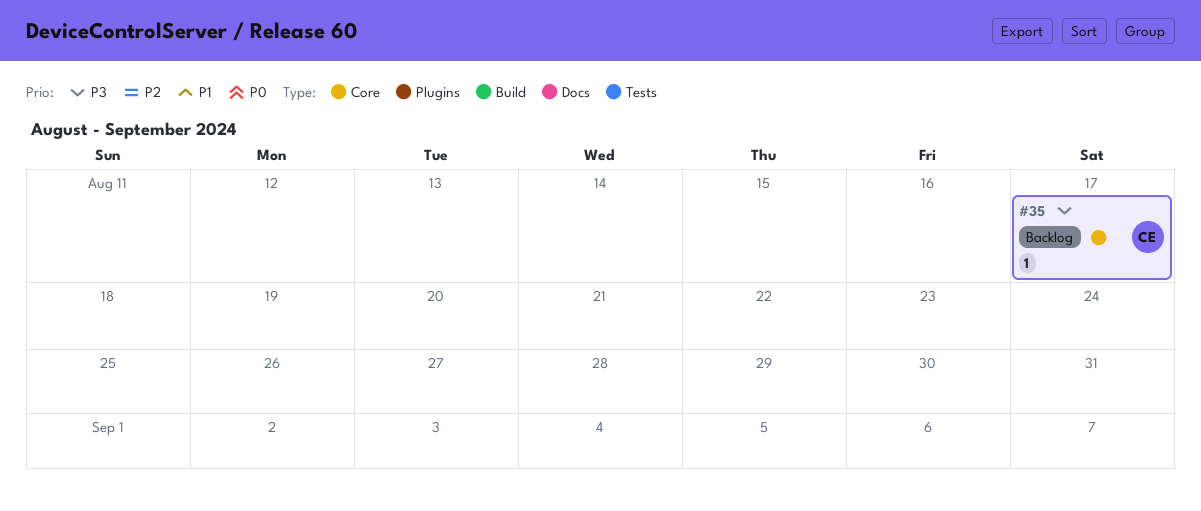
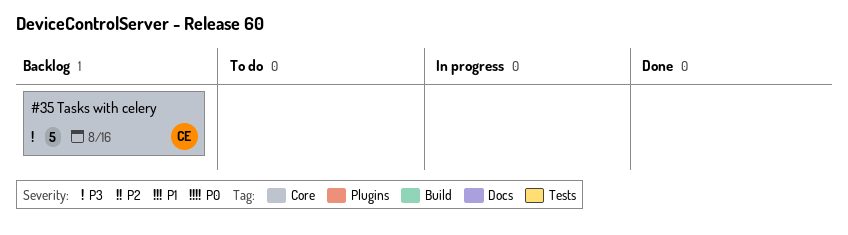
#35, estimate: 1 -> 5
#35, due: Aug 17 -> Aug 16

